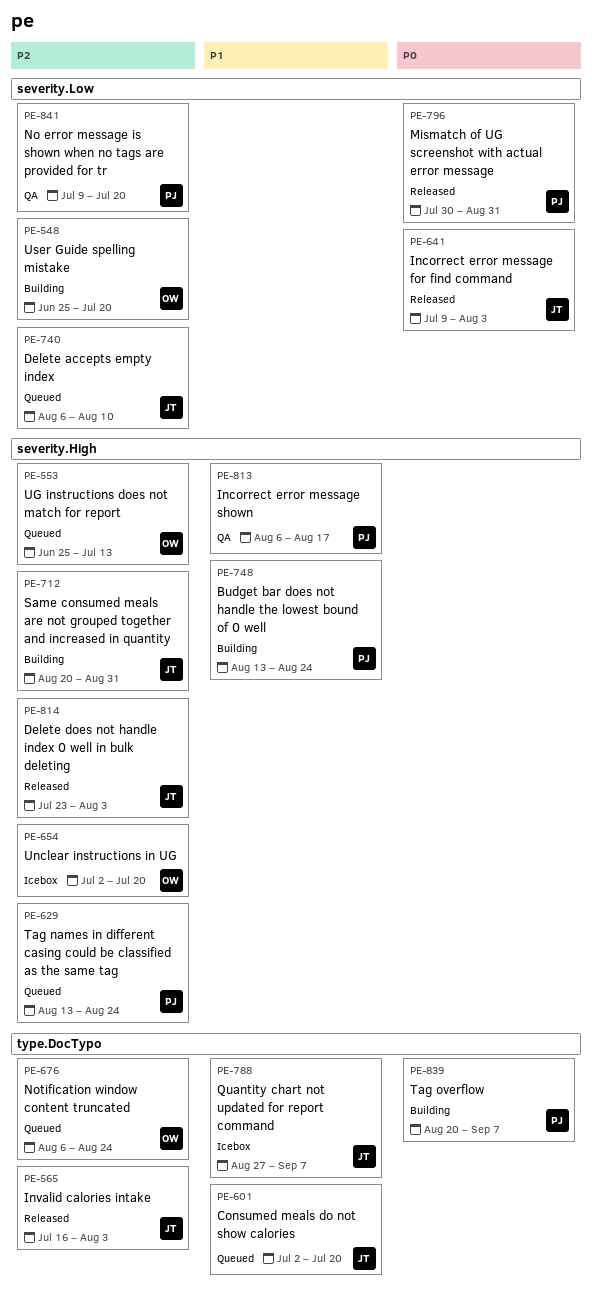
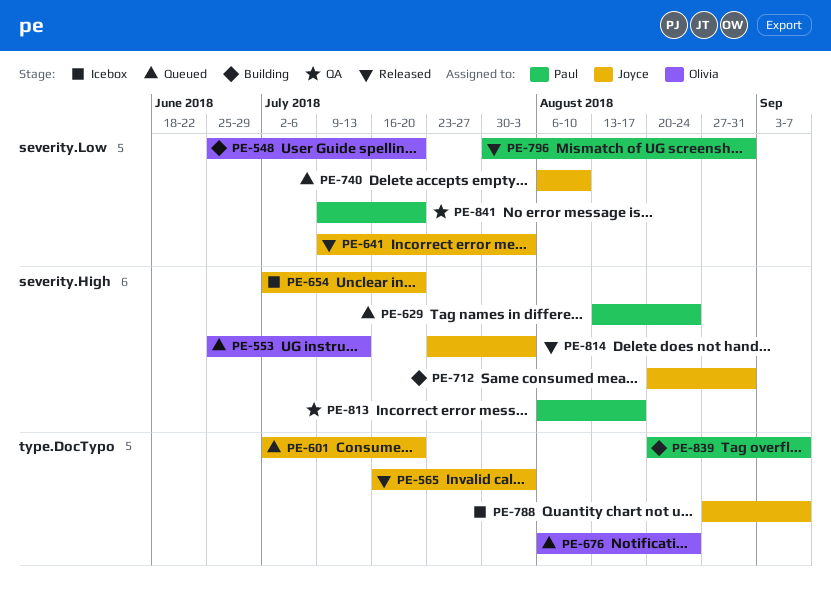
PE-654, owner: Olivia -> Joyce
PE-748: present -> none

